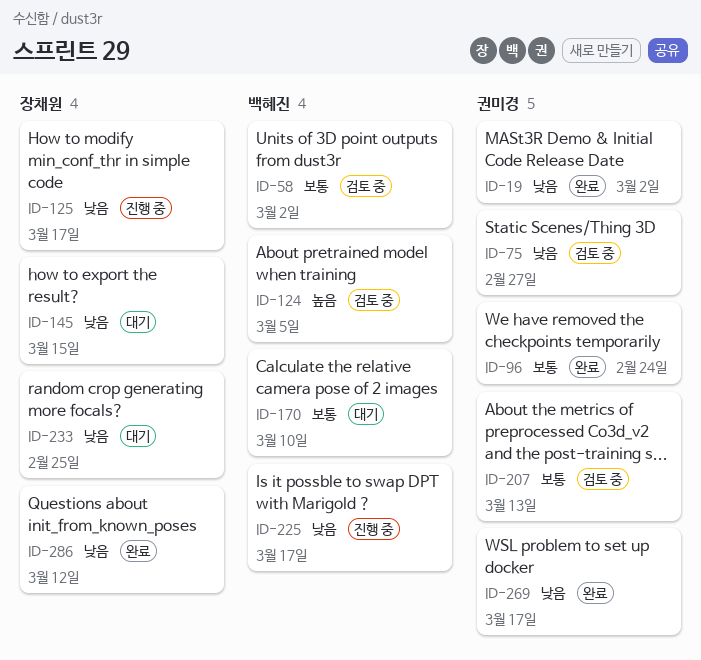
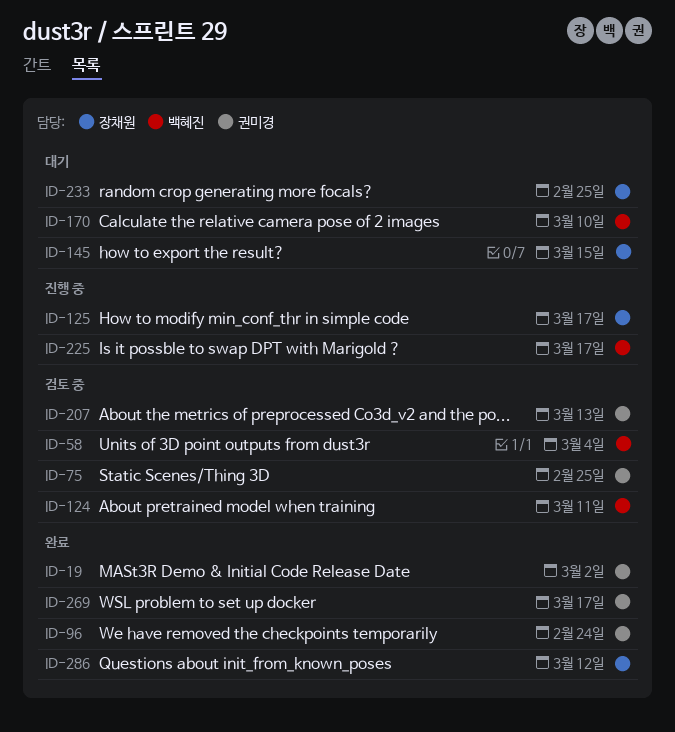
ID-58, due: Mar 2 -> Mar 4
ID-75, due: Feb 27 -> Feb 25
ID-124, due: Mar 5 -> Mar 11

